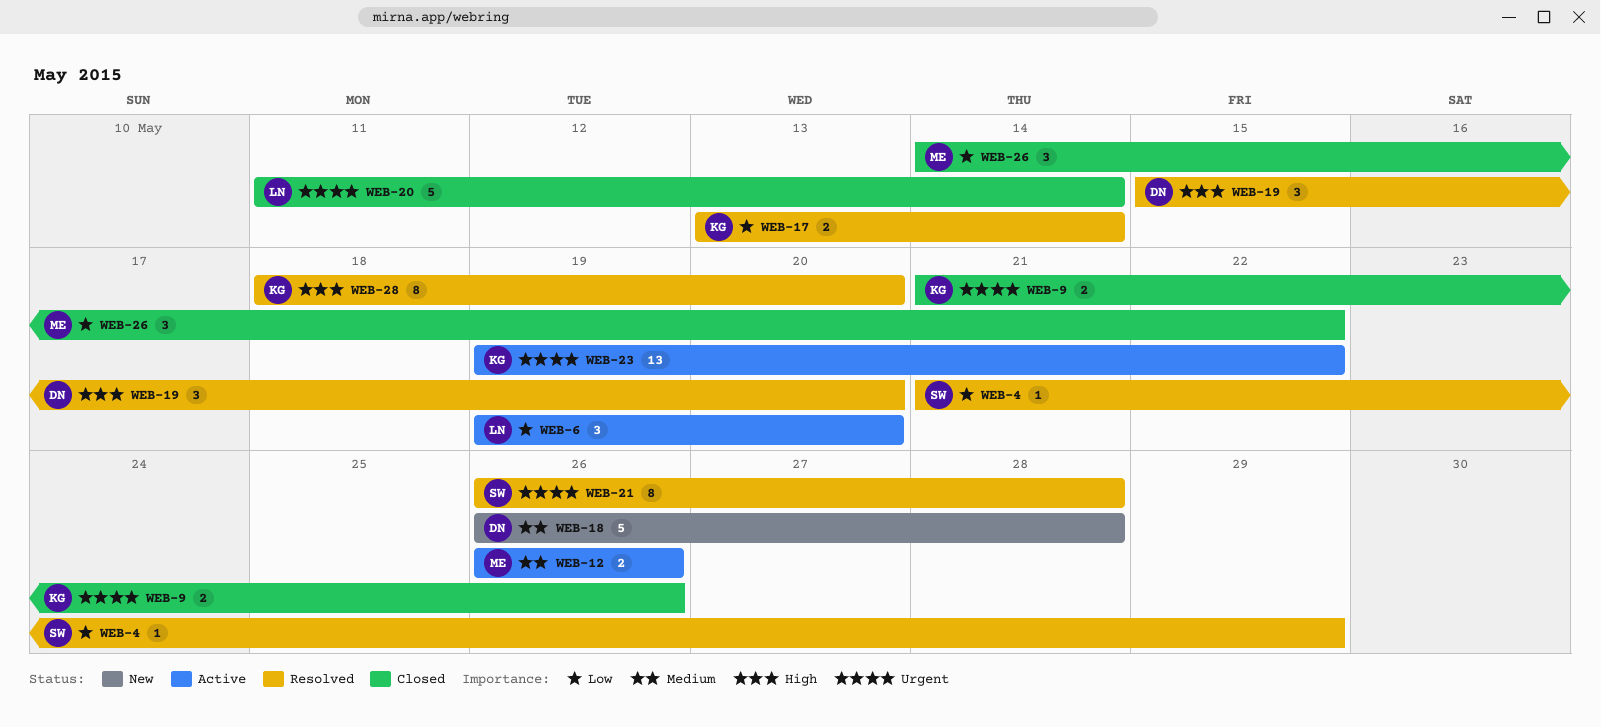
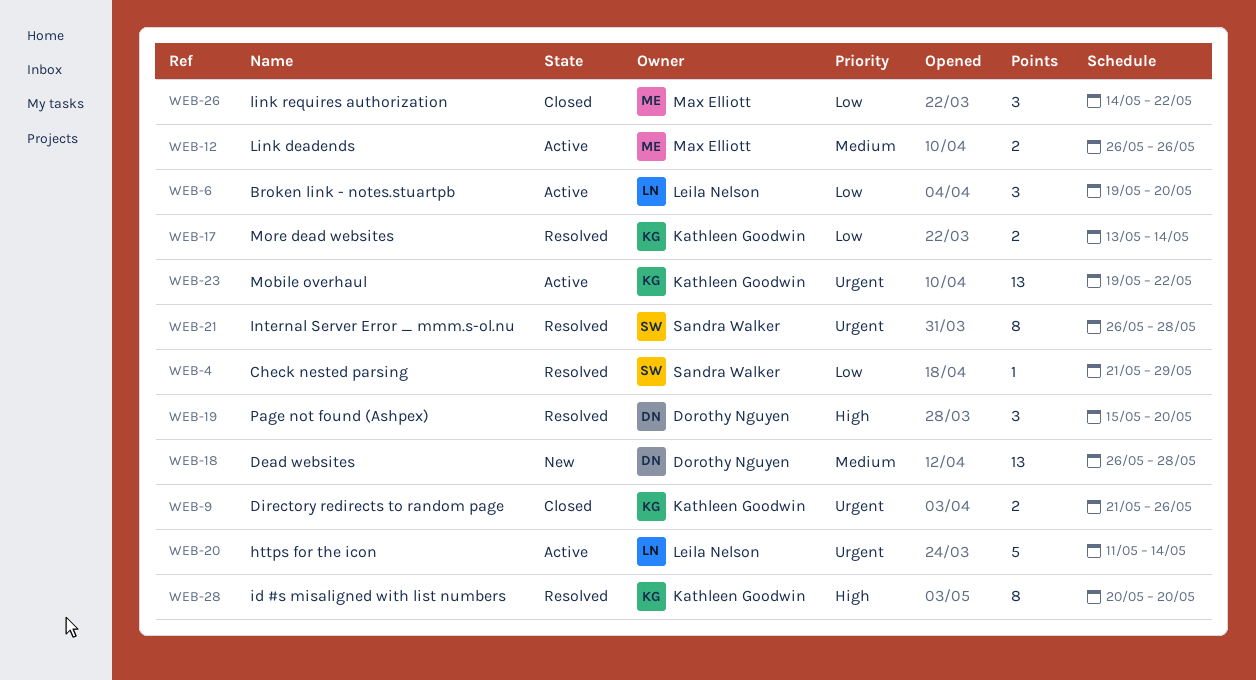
WEB-18, estimate: 5 -> 13
WEB-20, status: Closed -> Active
WEB-28, start: May 18 -> May 20

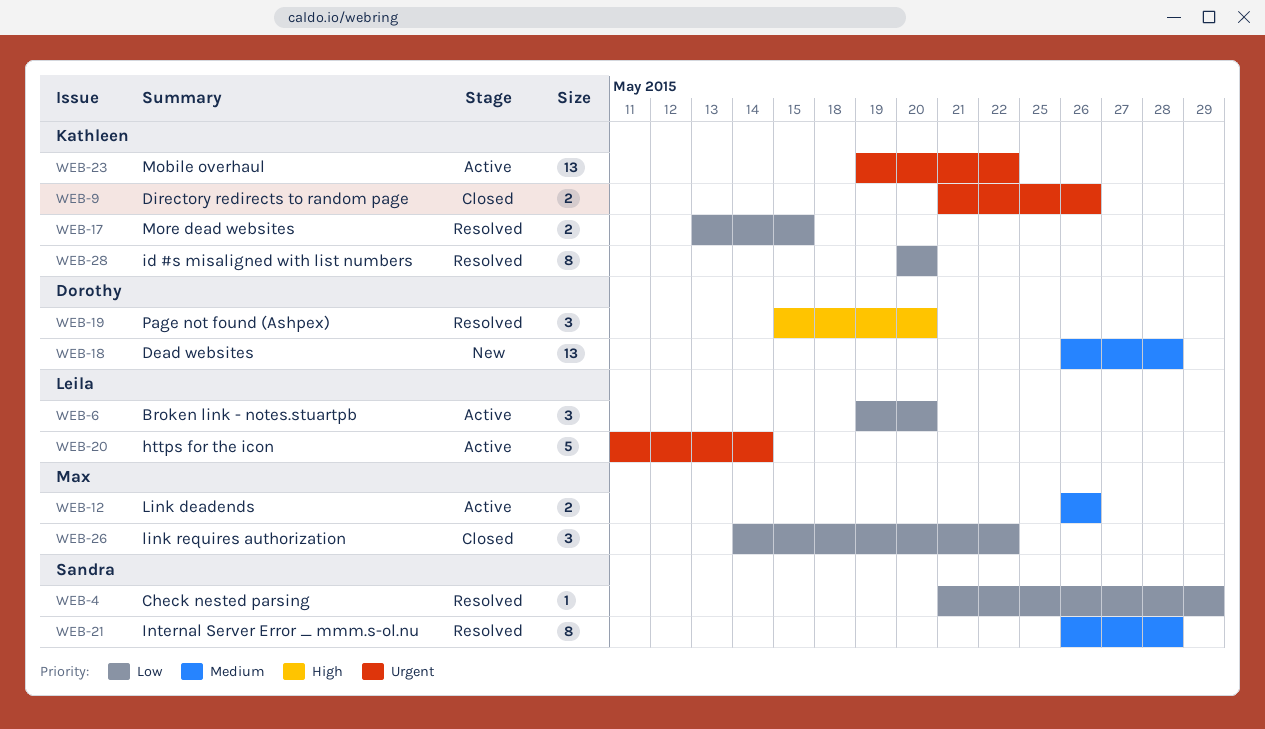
WEB-17, due: May 14 -> May 15
WEB-21, priority: Urgent -> Medium
WEB-28, priority: High -> Low

